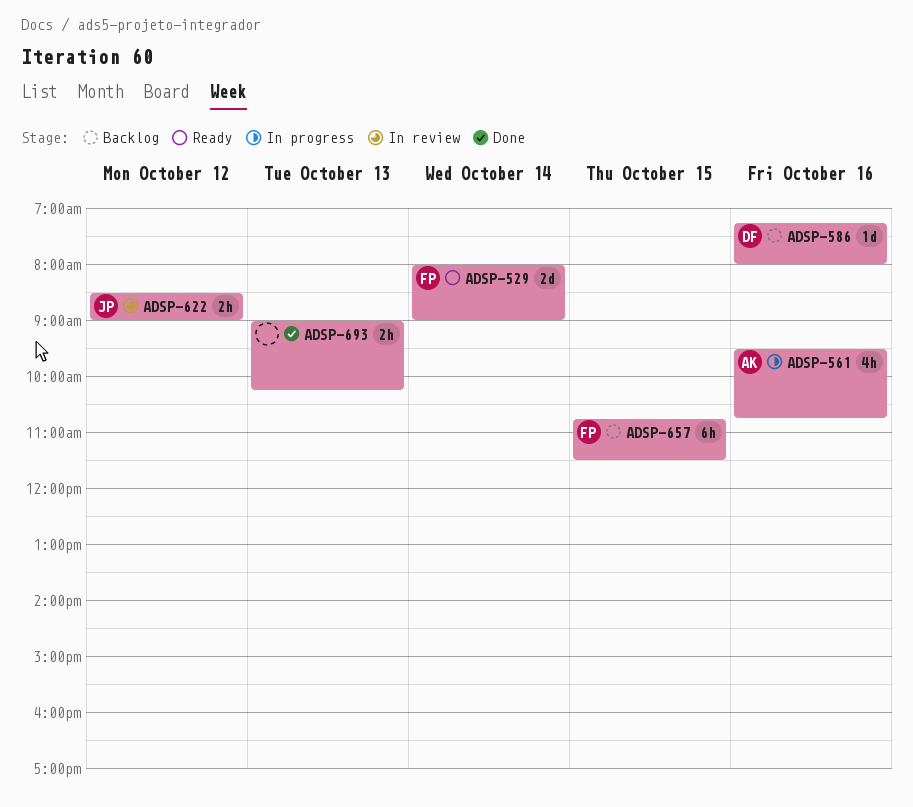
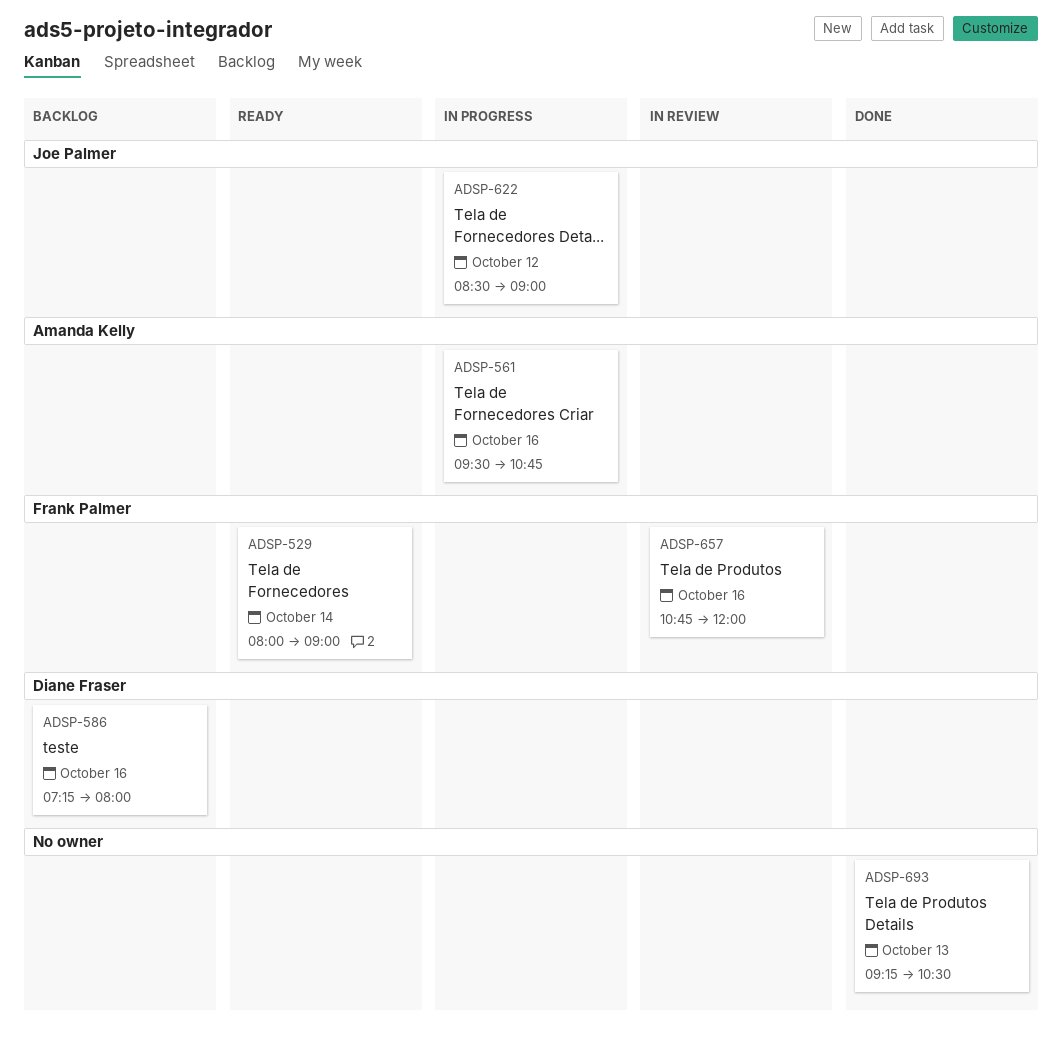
ADSP-622, status: In review -> In progress
ADSP-657, status: Backlog -> In review
ADSP-657, day: Oct 15 -> Oct 16
ADSP-657, ends: 11:30 -> 12:00
ADSP-693, begins: 09:00 -> 09:15
ADSP-693, ends: 10:15 -> 10:30

